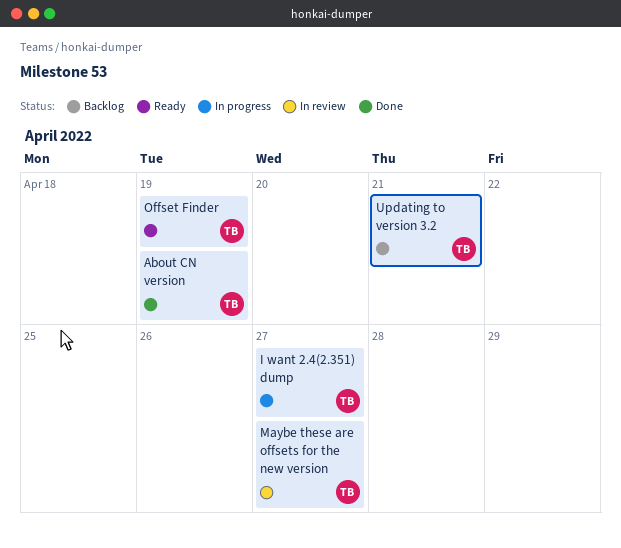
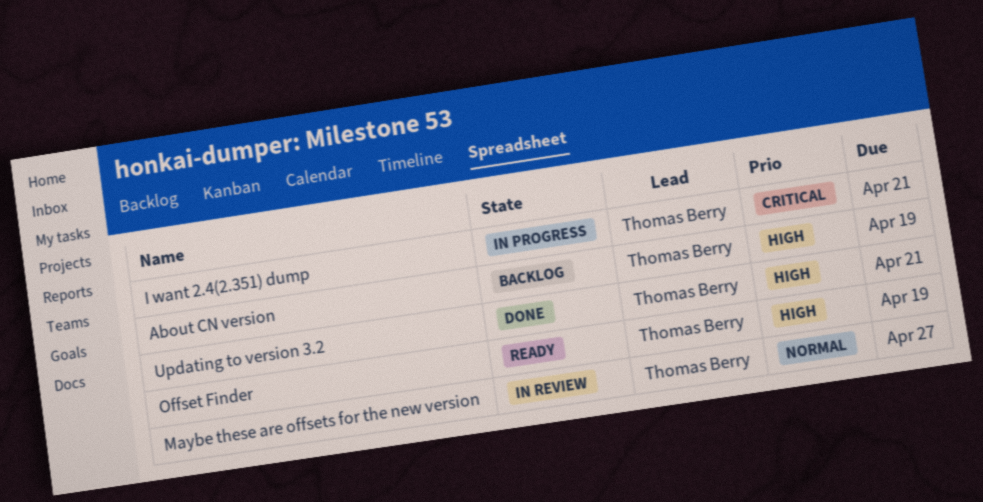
About CN version, status: Done -> Backlog
I want 2.4(2.351) dump, due: Apr 27 -> Apr 21
Updating to version 3.2, status: Backlog -> Done

